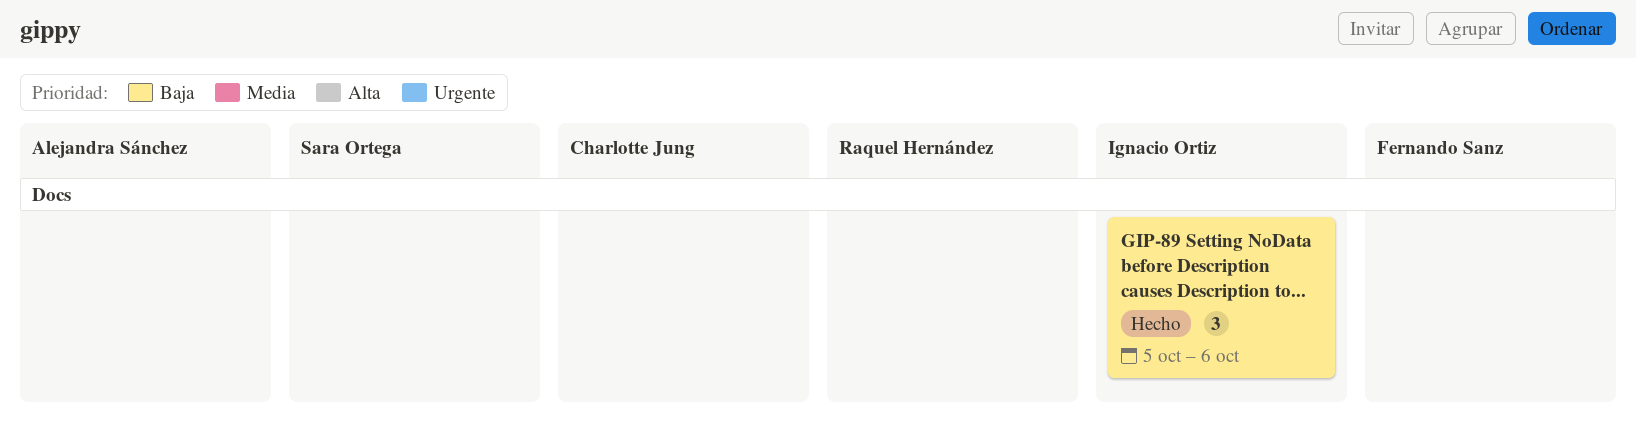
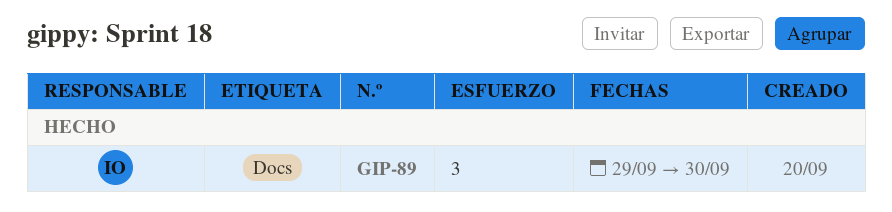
GIP-89, start: Oct 5 -> Sep 29
GIP-89, due: Oct 6 -> Sep 30

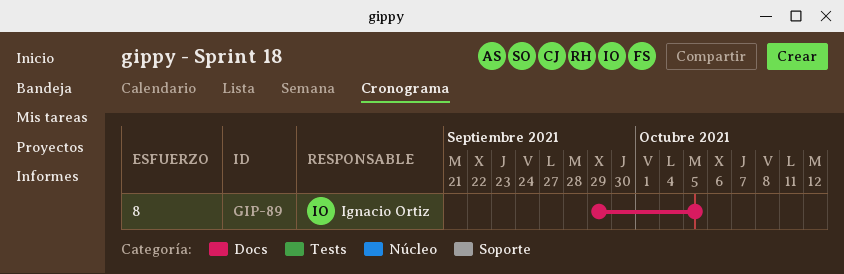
GIP-89, estimate: 3 -> 8
GIP-89, due: Sep 30 -> Oct 5

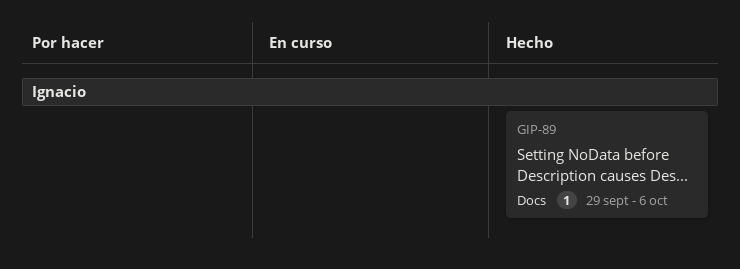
GIP-89, estimate: 8 -> 1
GIP-89, due: Oct 5 -> Oct 6

